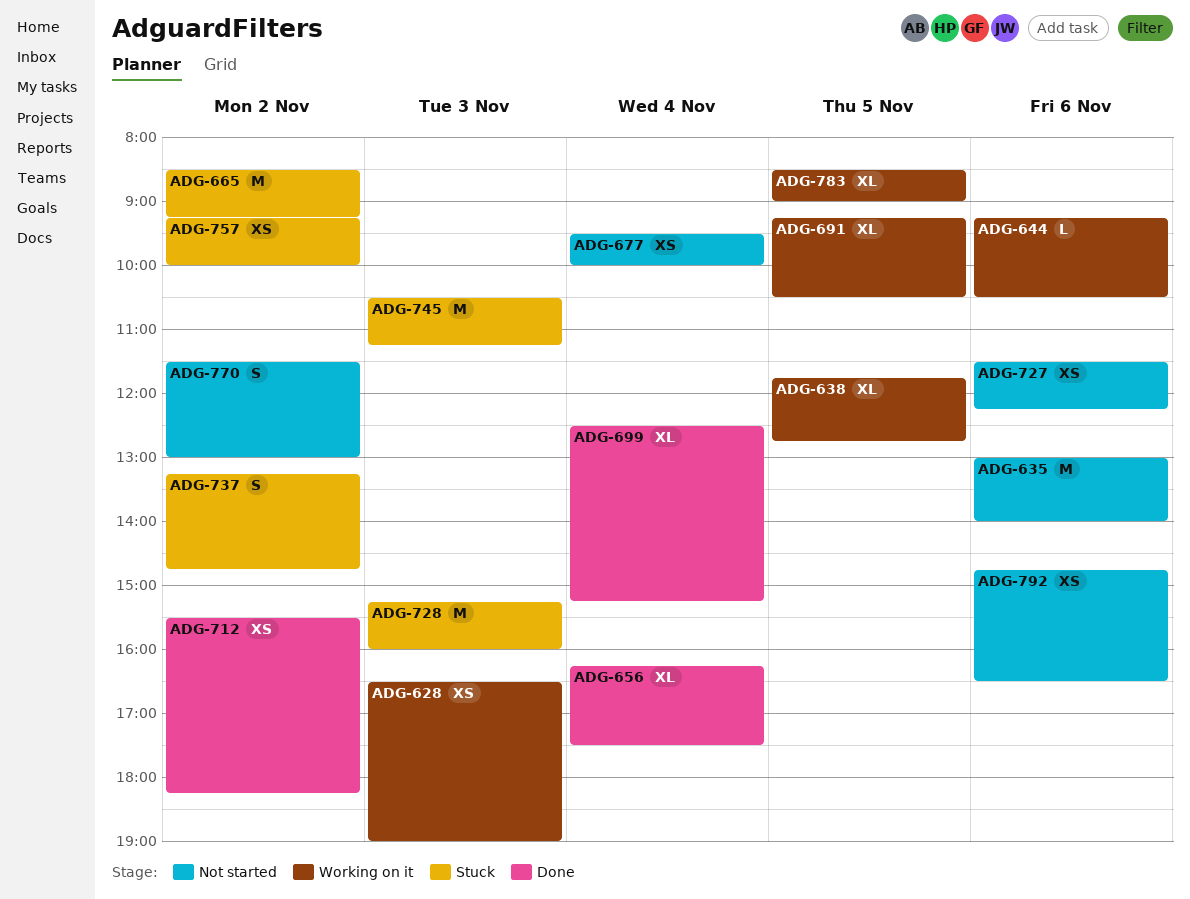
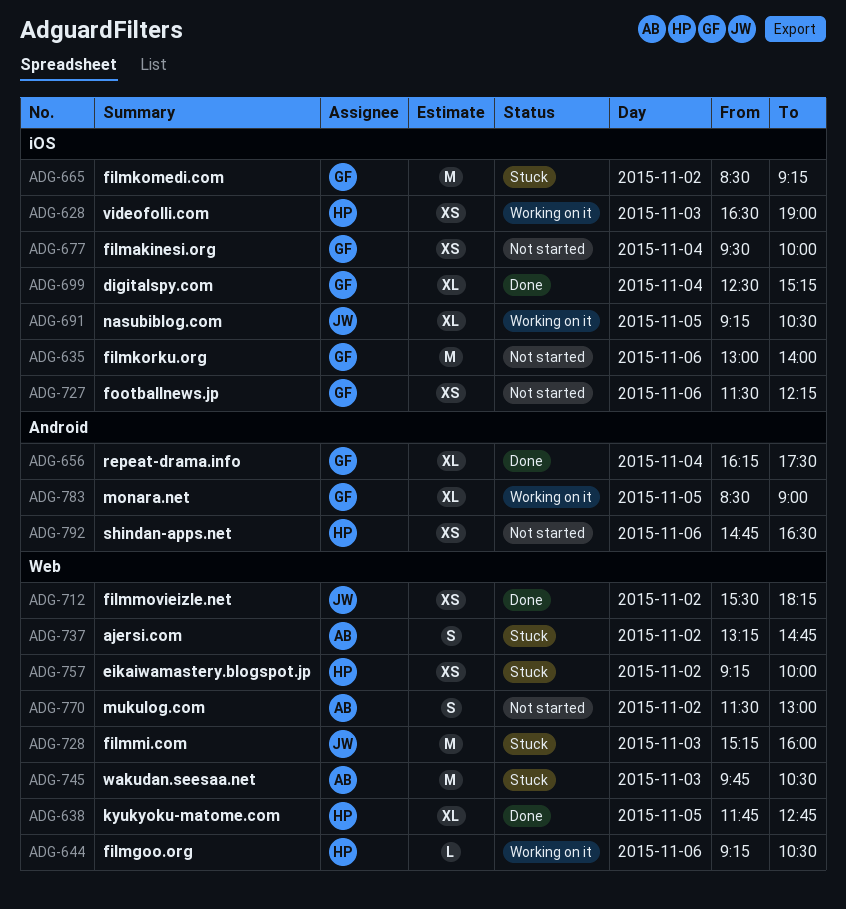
ADG-638, status: Working on it -> Done
ADG-745, begins: 10:30 -> 09:45
ADG-745, ends: 11:15 -> 10:30

